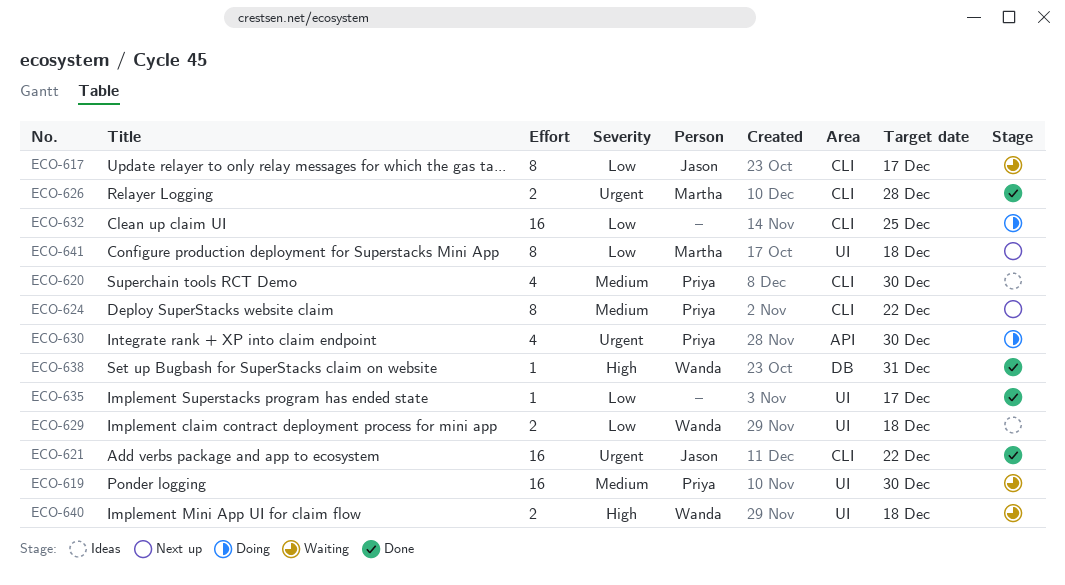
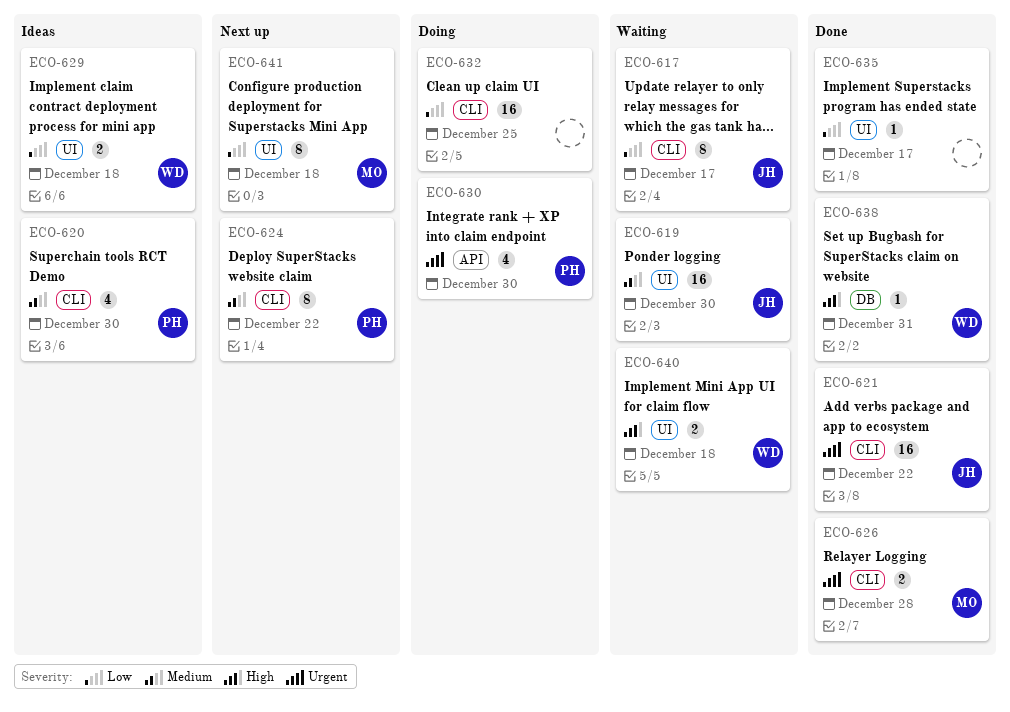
ECO-619, owner: Priya -> Jason

